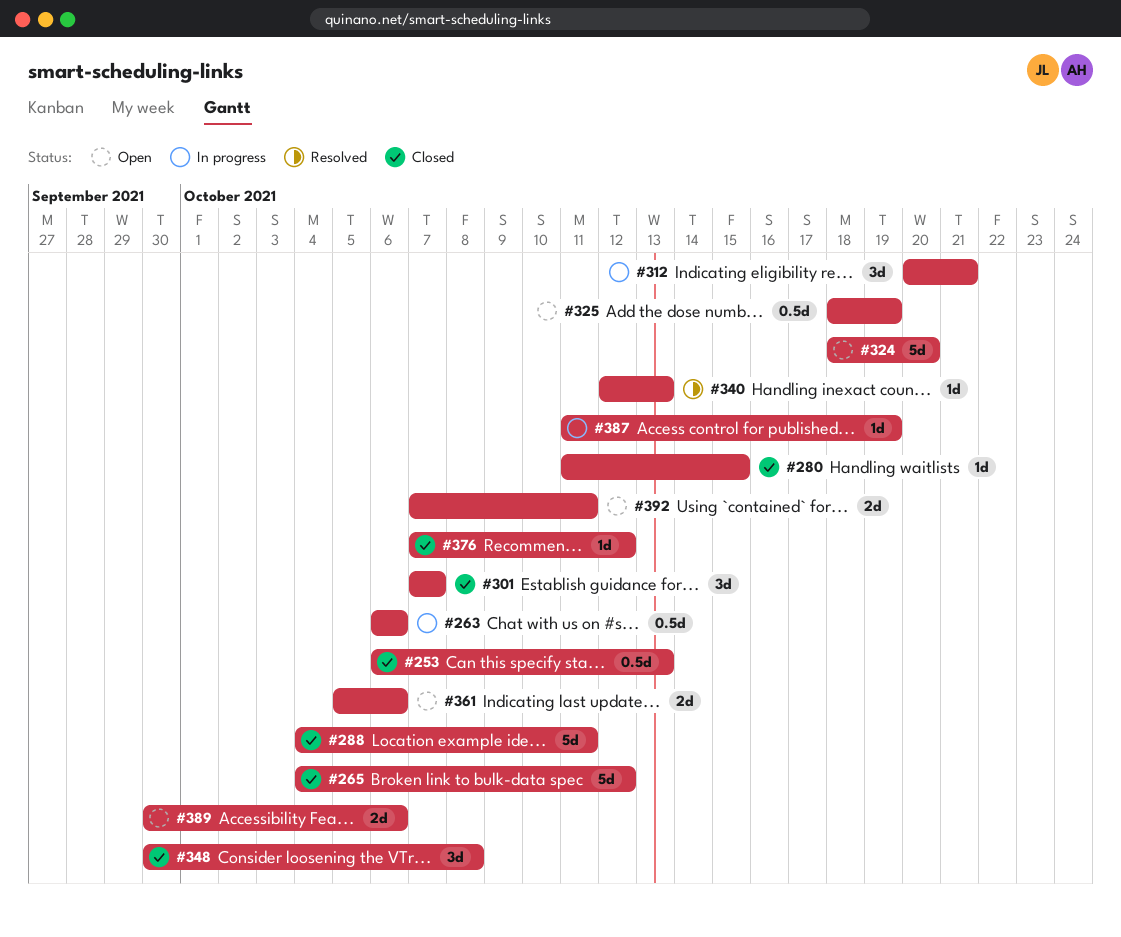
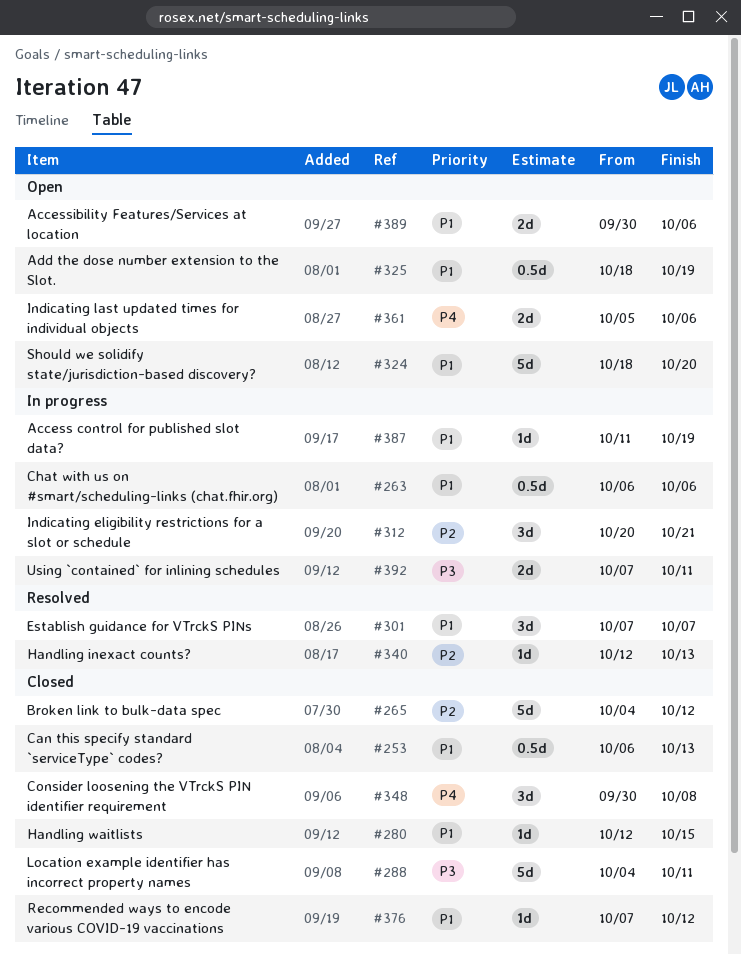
#280, start: Oct 11 -> Oct 12
#301, status: Closed -> Resolved
#392, status: Open -> In progress

